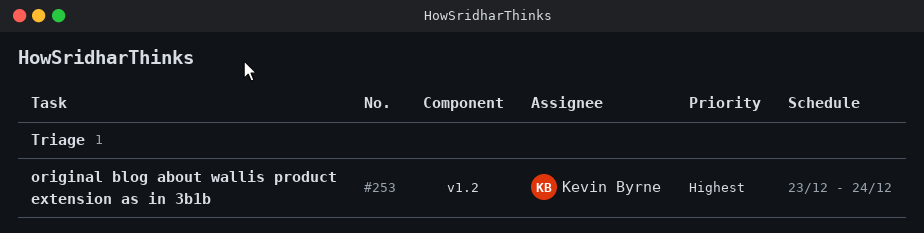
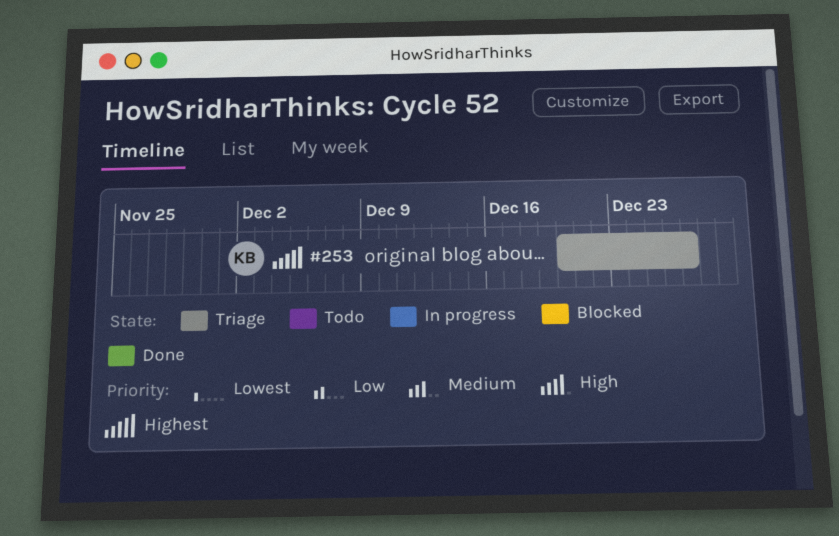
#253, start: Dec 23 -> Dec 20
#253, due: Dec 24 -> Dec 27

